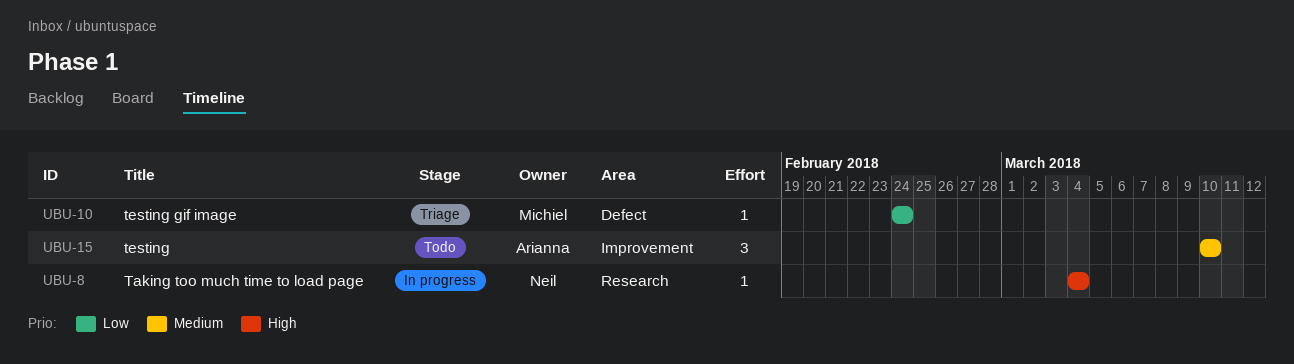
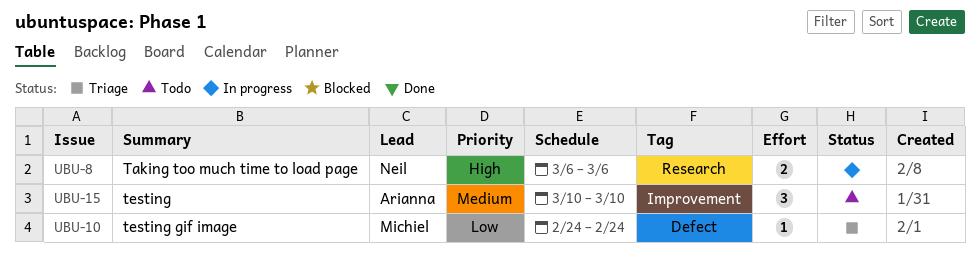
UBU-8, estimate: 1 -> 2
UBU-8, start: Mar 4 -> Mar 6
UBU-8, due: Mar 4 -> Mar 6

